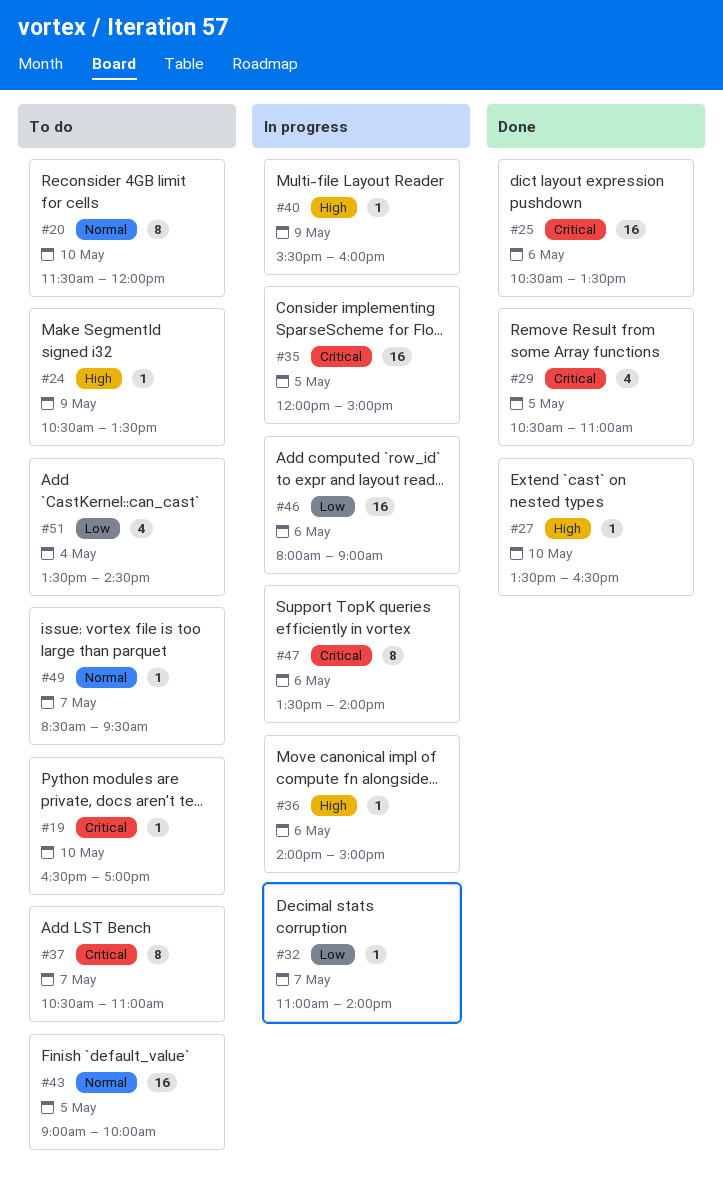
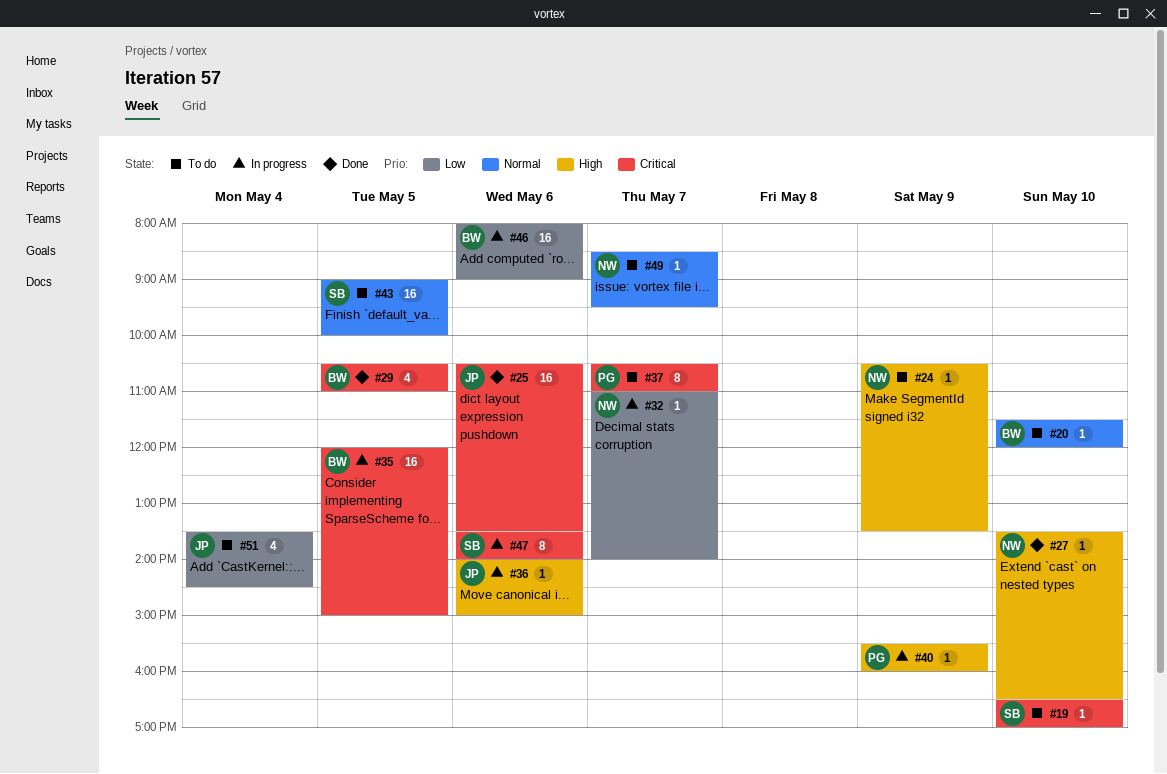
#20, estimate: 8 -> 1

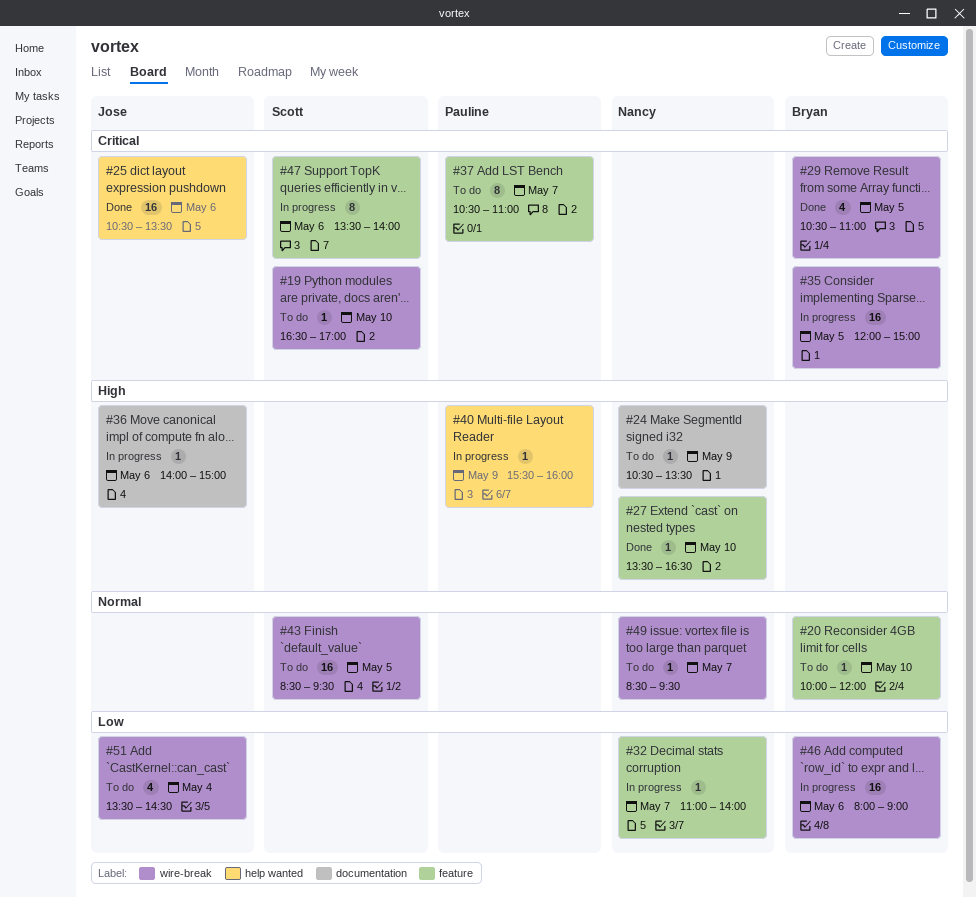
#20, begins: 11:30 -> 10:00
#43, begins: 09:00 -> 08:30
#43, ends: 10:00 -> 09:30

